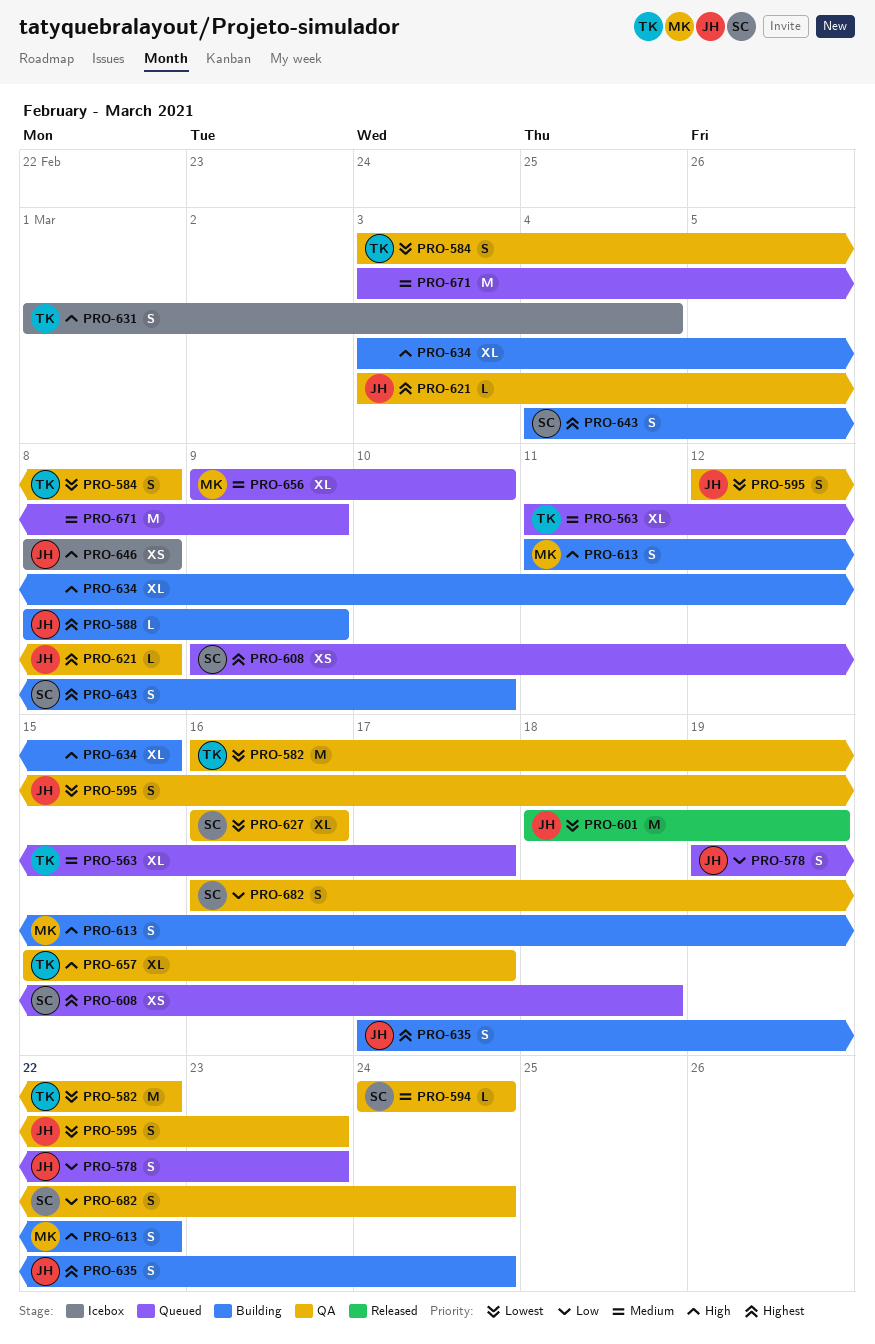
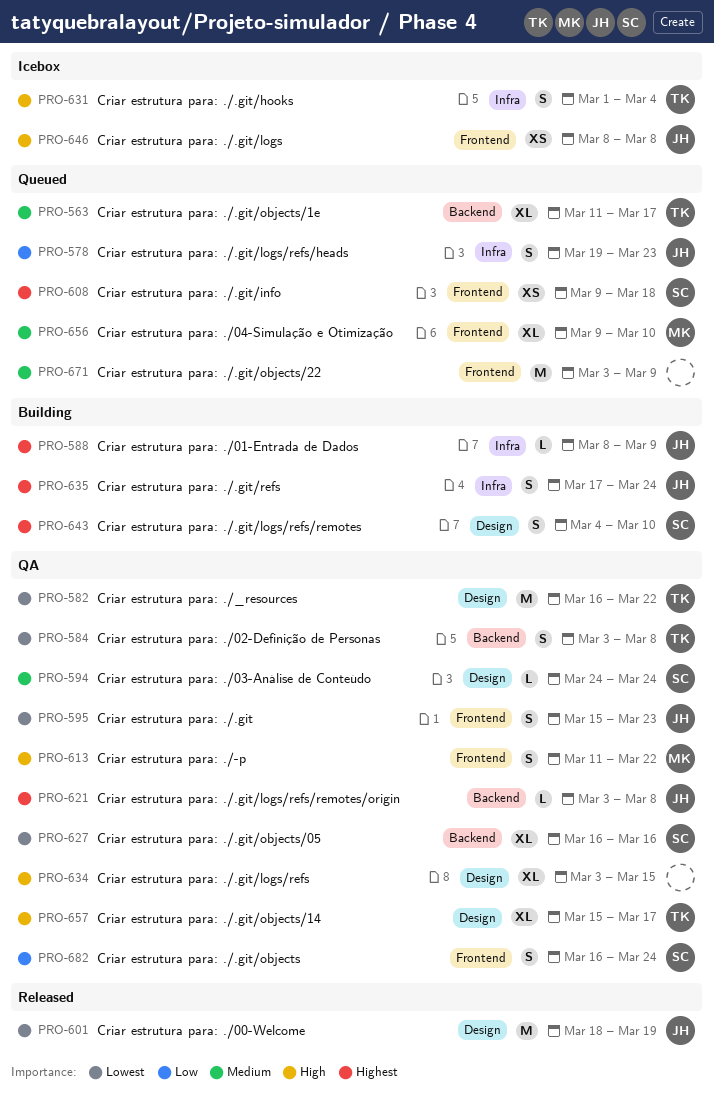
PRO-595, start: Mar 12 -> Mar 15
PRO-613, status: Building -> QA
PRO-634, status: Building -> QA

